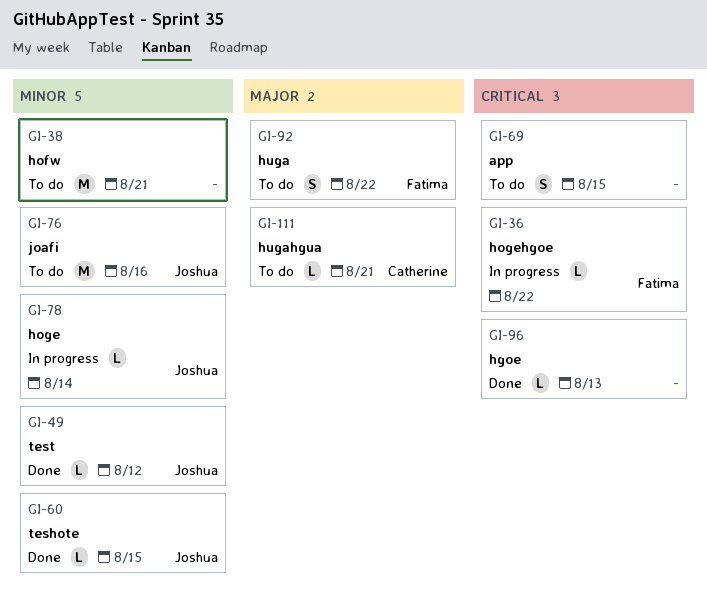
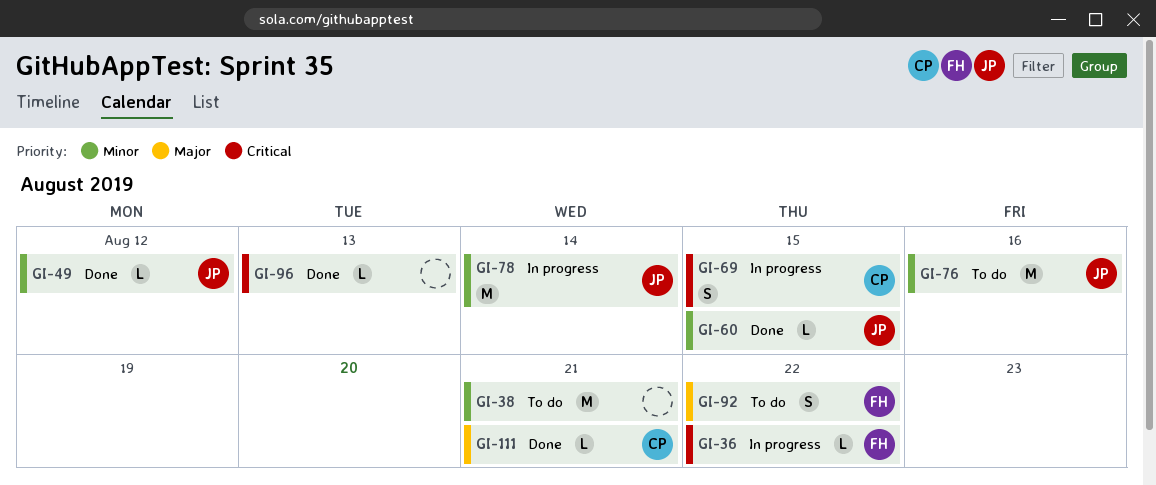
GI-69, status: To do -> In progress
GI-69, owner: none -> Catherine
GI-78, estimate: L -> M
GI-111, status: To do -> Done

